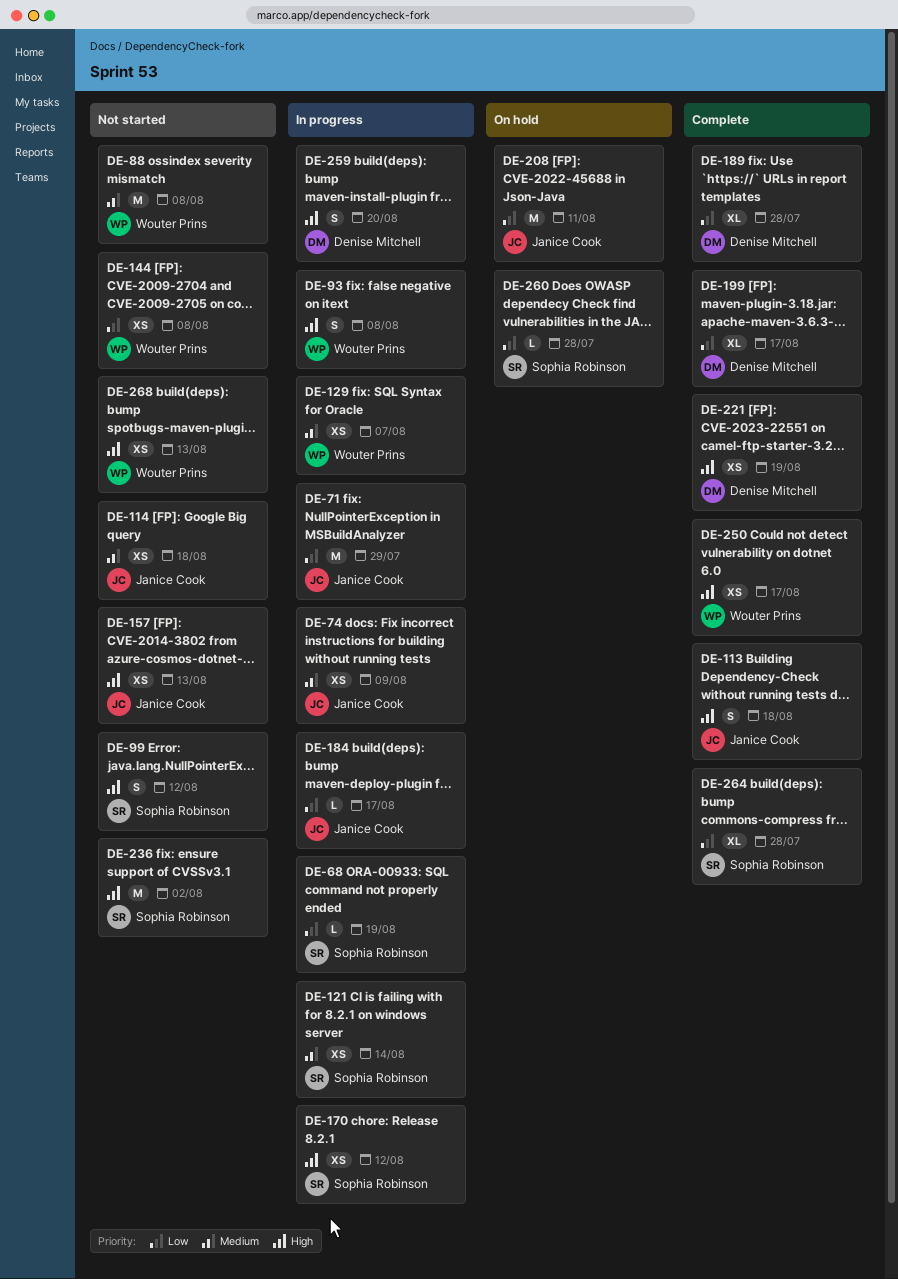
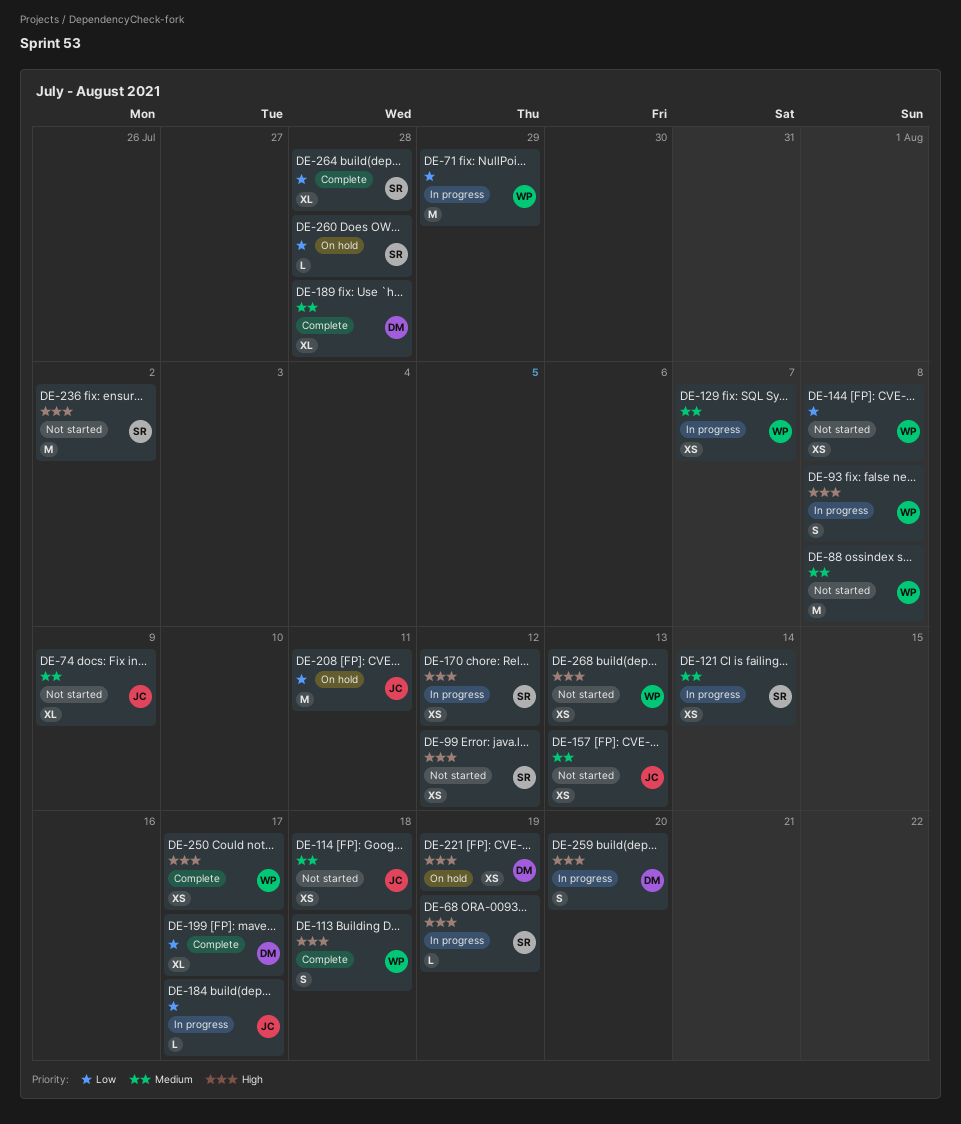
DE-68, priority: Low -> High
DE-71, owner: Janice Cook -> Wouter Prins
DE-74, status: In progress -> Not started
DE-74, estimate: XS -> XL
DE-99, estimate: S -> XS
DE-113, owner: Janice Cook -> Wouter Prins
DE-157, priority: High -> Medium
DE-189, priority: Low -> Medium
DE-221, status: Complete -> On hold

